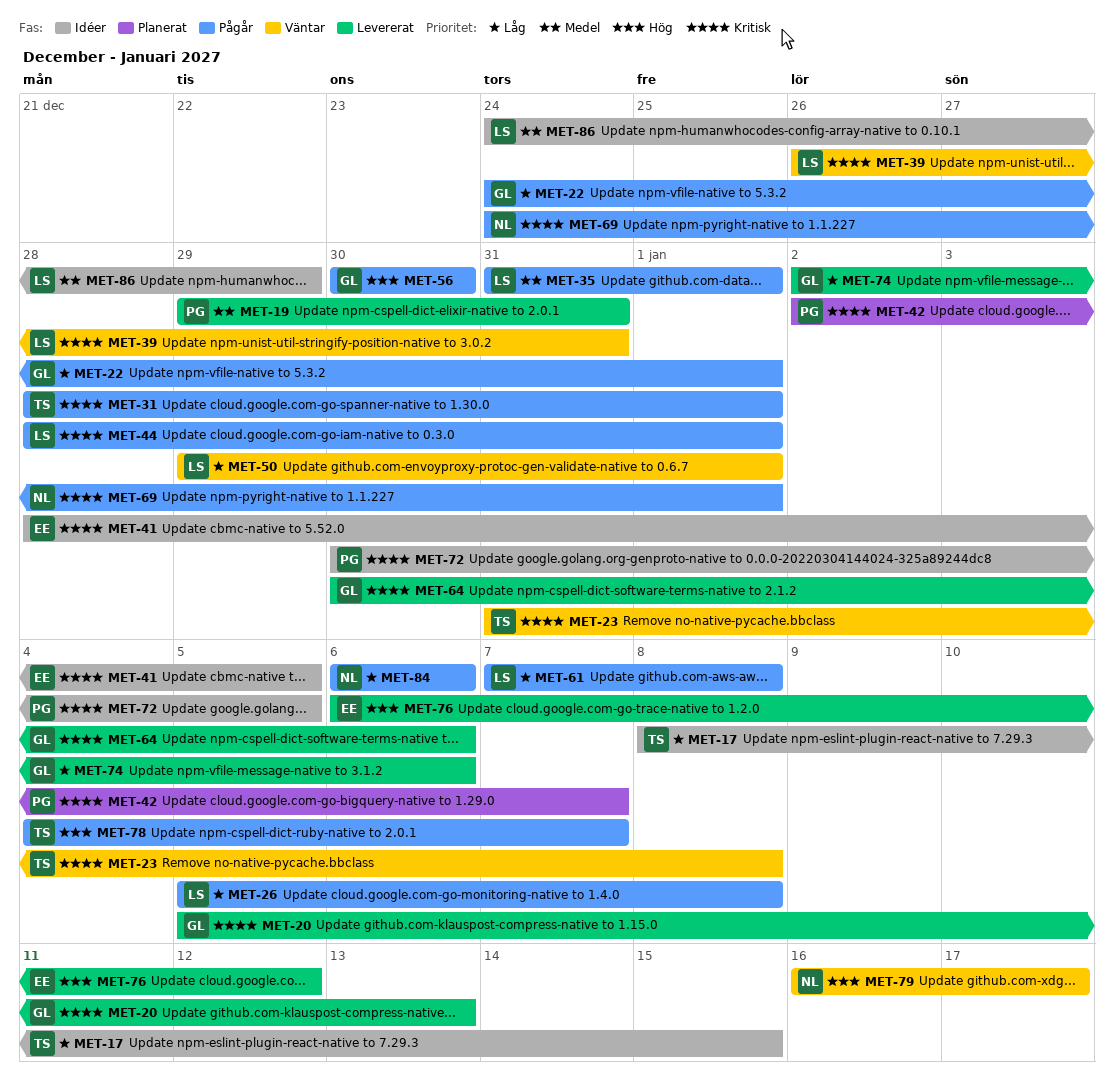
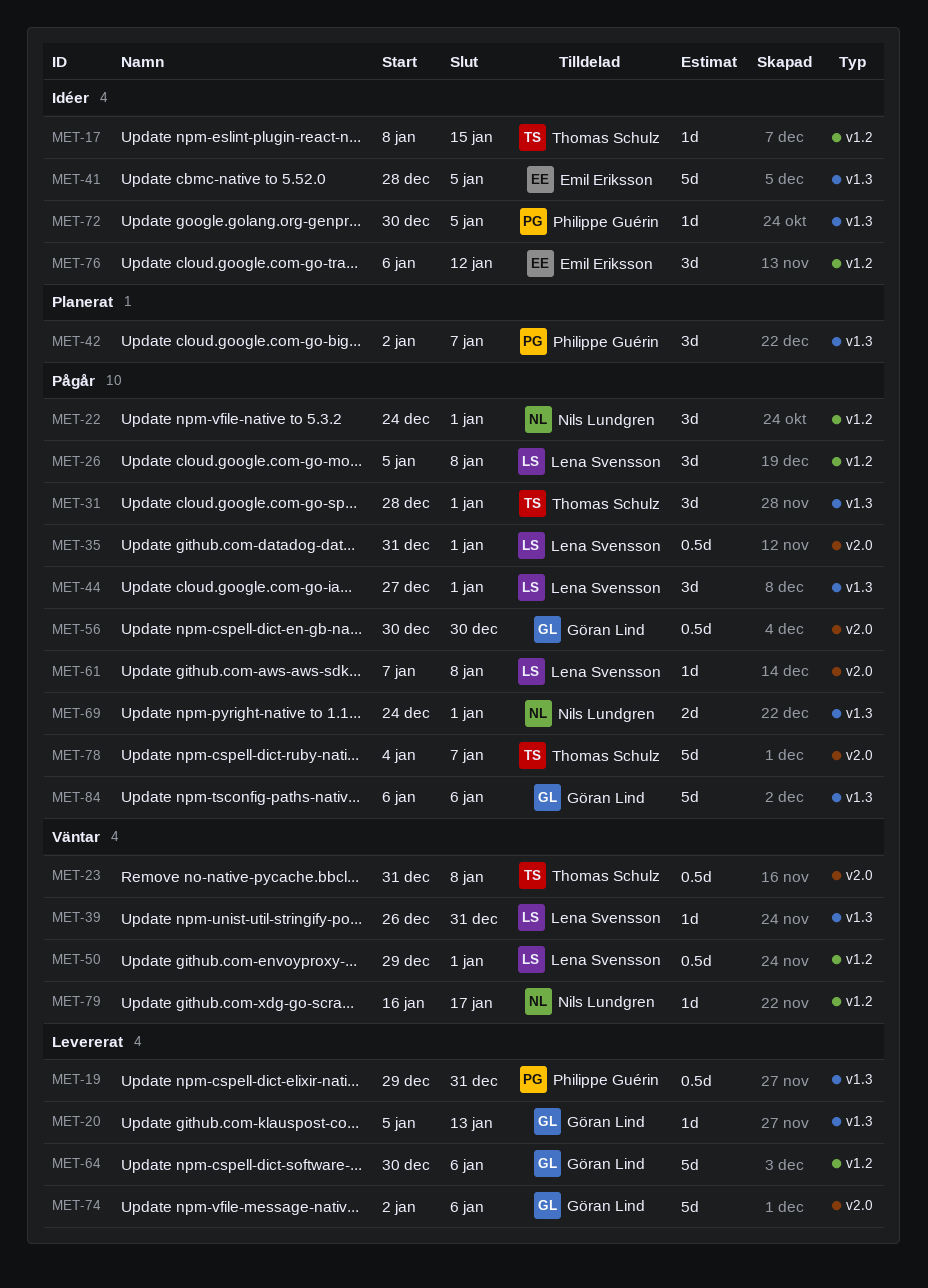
MET-22, owner: Göran Lind -> Nils Lundgren
MET-44, start: Dec 28 -> Dec 27
MET-76, status: Levererat -> Idéer
MET-84, owner: Nils Lundgren -> Göran Lind
MET-86: present -> none

